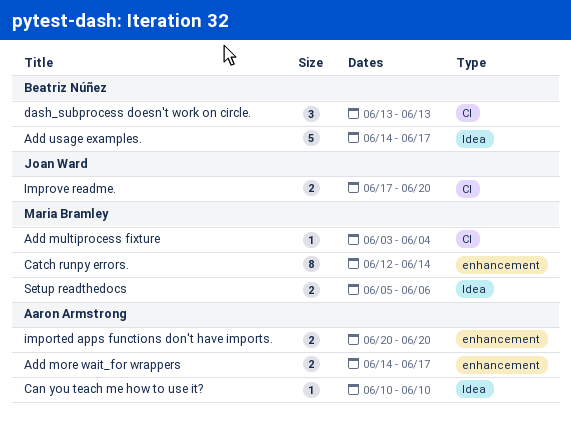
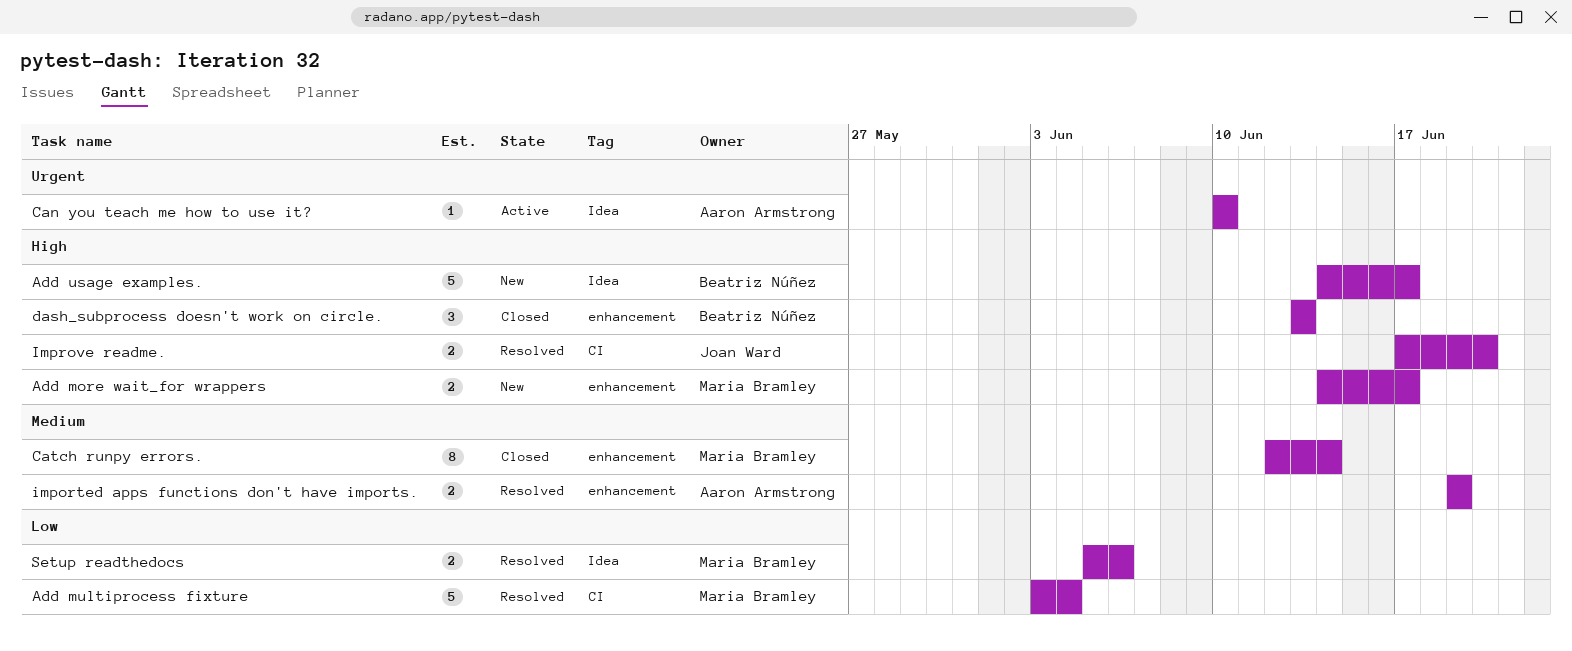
Add more wait_for wrappers, owner: Aaron Armstrong -> Maria Bramley
Add multiprocess fixture, estimate: 1 -> 5
dash_subprocess doesn't work on circle., label: CI -> enhancement
imported apps functions don't have imports., start: Jun 20 -> Jun 19
imported apps functions don't have imports., due: Jun 20 -> Jun 19

